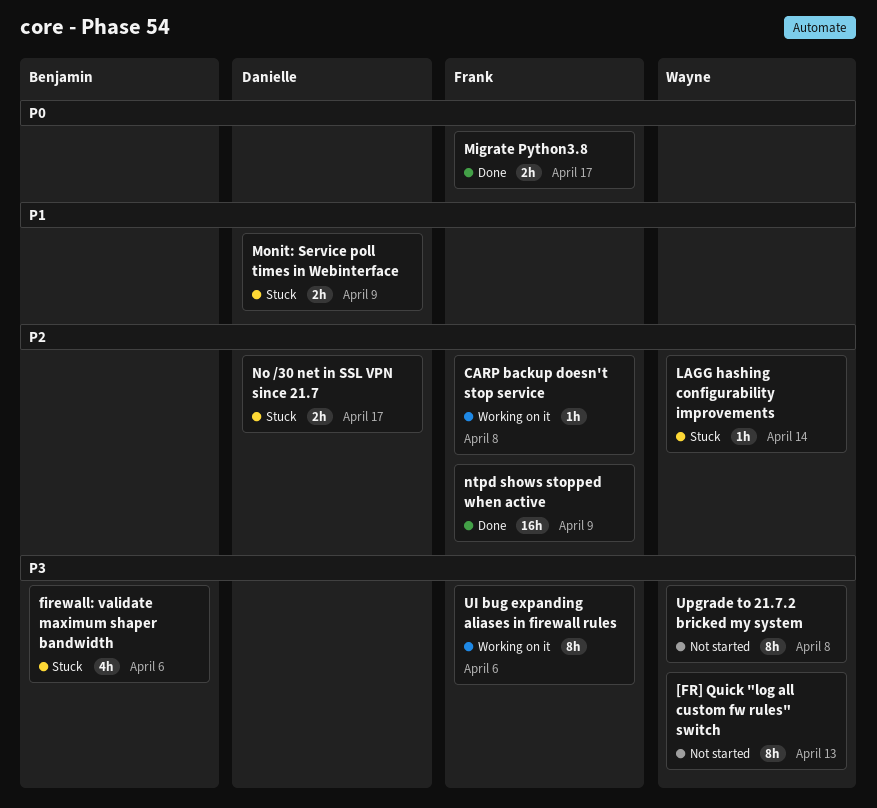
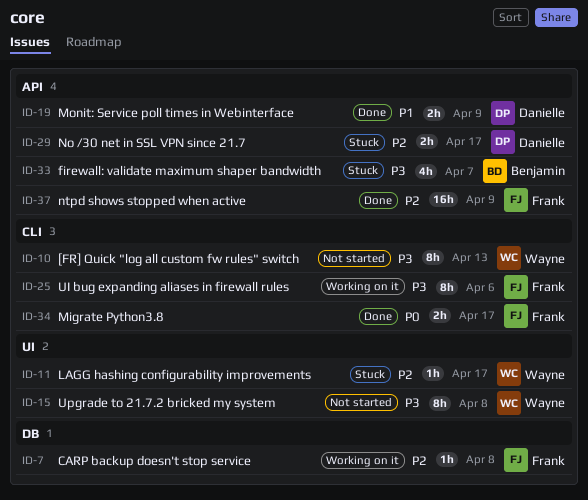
firewall: validate maximum shaper bandwidth, due: Apr 6 -> Apr 7
LAGG hashing configurability improvements, due: Apr 14 -> Apr 17
Monit: Service poll times in Webinterface, status: Stuck -> Done

